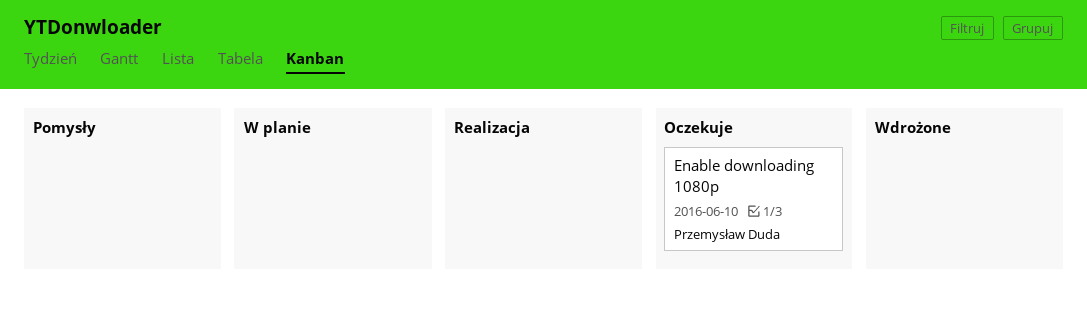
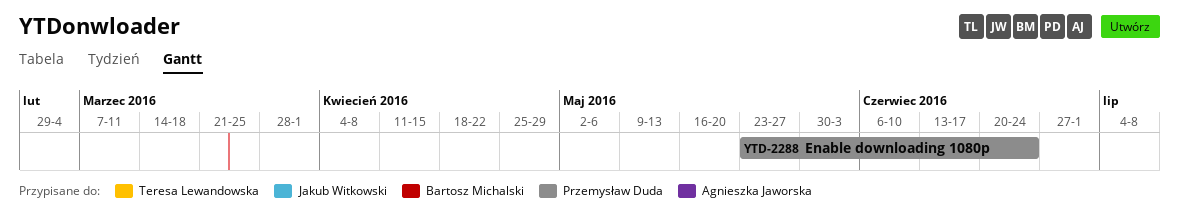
Enable downloading 1080p, due: Jun 10 -> Jun 24

